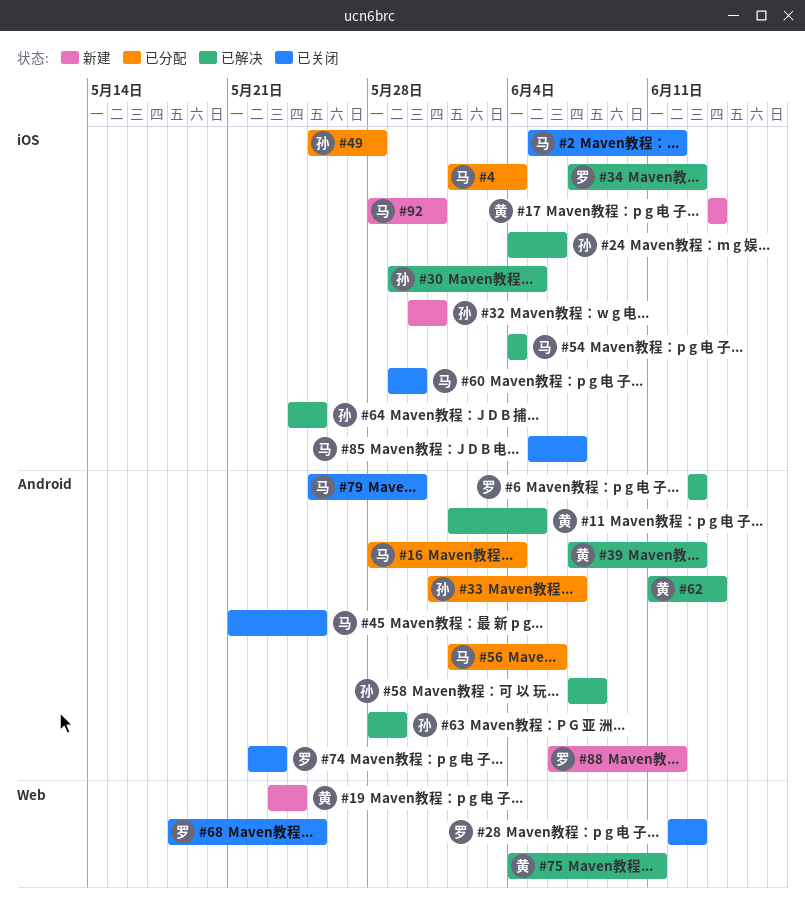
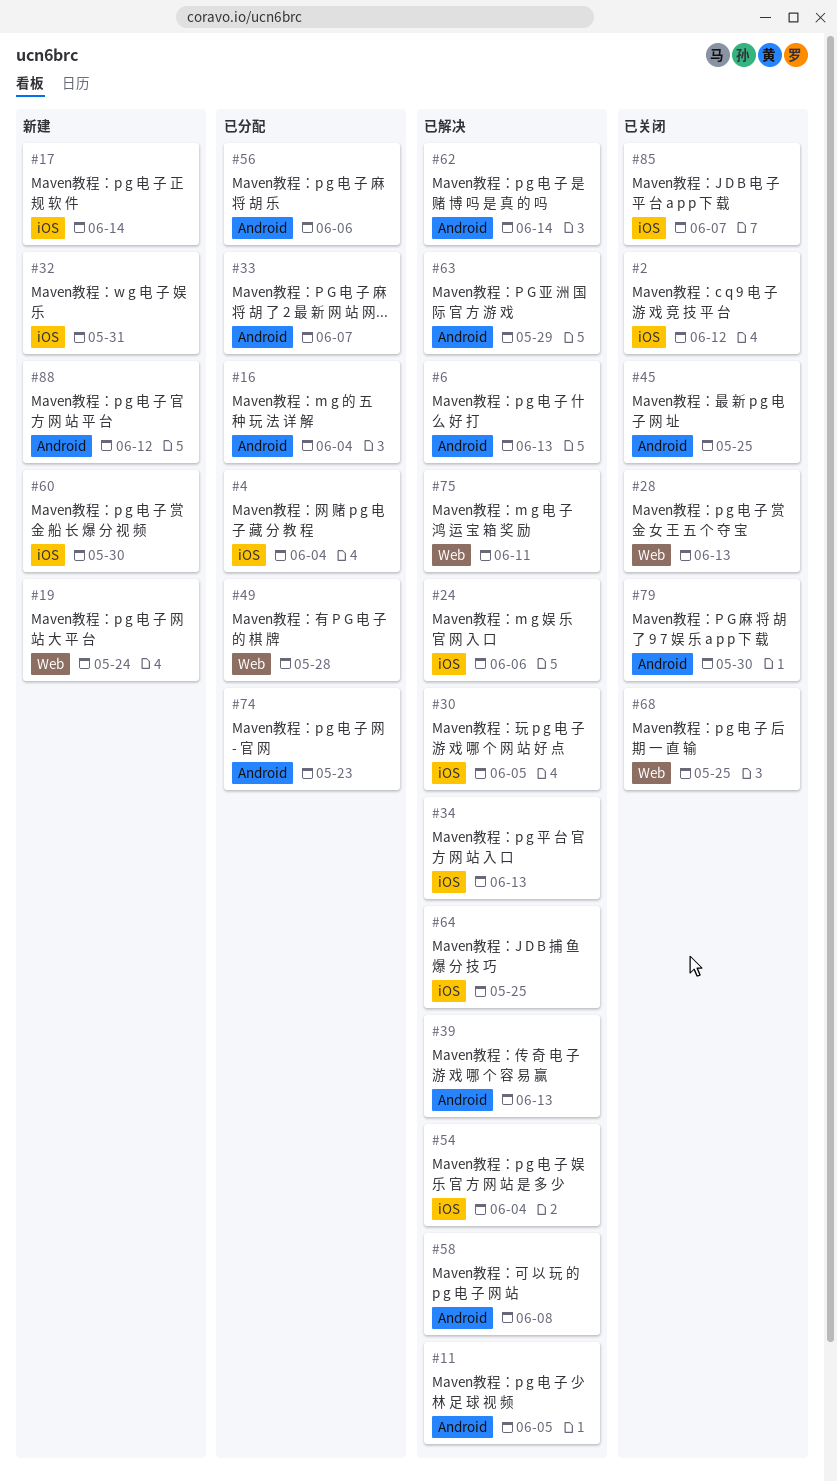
#49, label: iOS -> Web
#60, status: 已关闭 -> 新建
#74, status: 已关闭 -> 已分配
#92: present -> none

